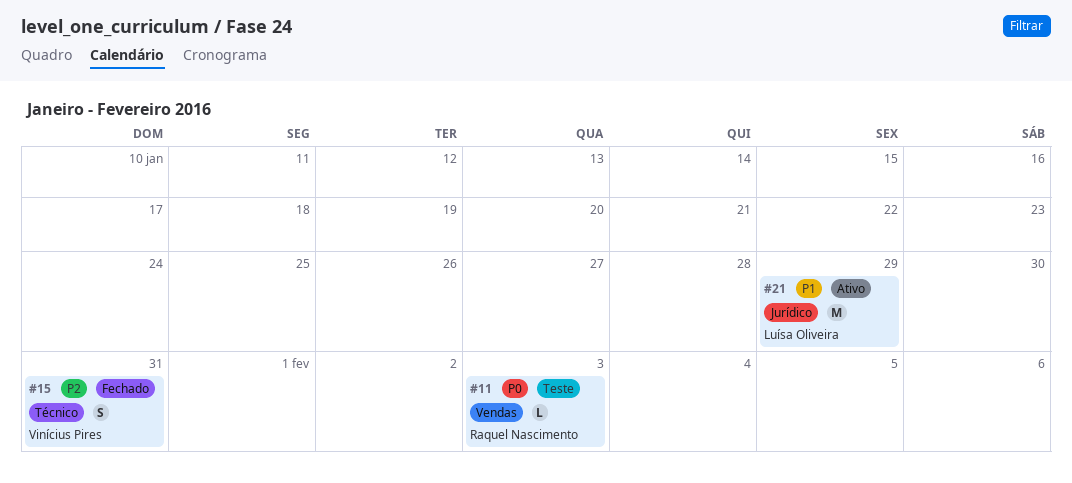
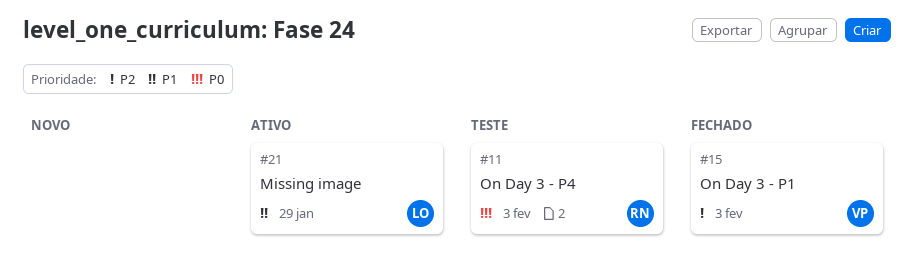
#15, due: Jan 31 -> Feb 3

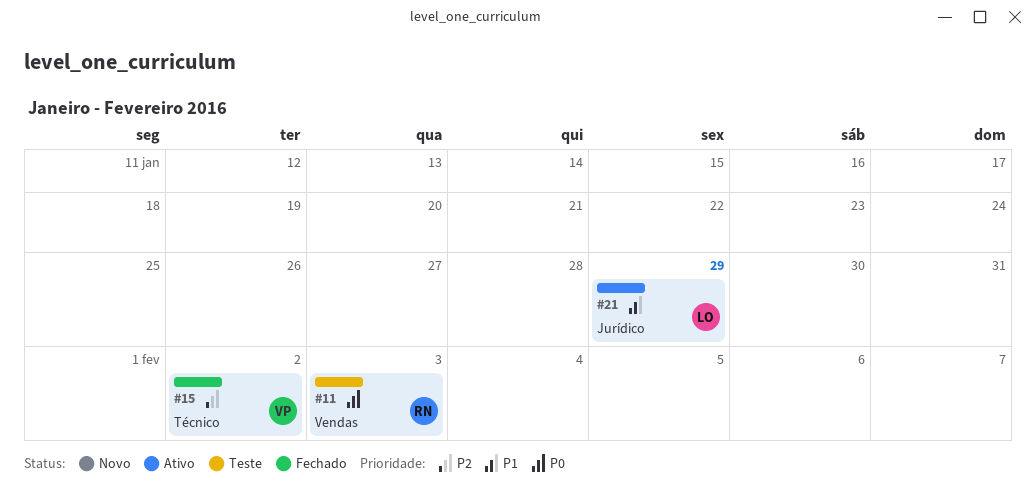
#15, due: Feb 3 -> Feb 2

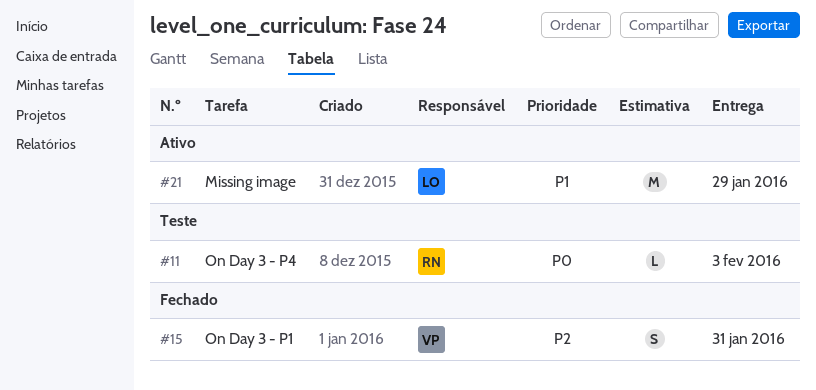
#15, due: Feb 2 -> Jan 31

